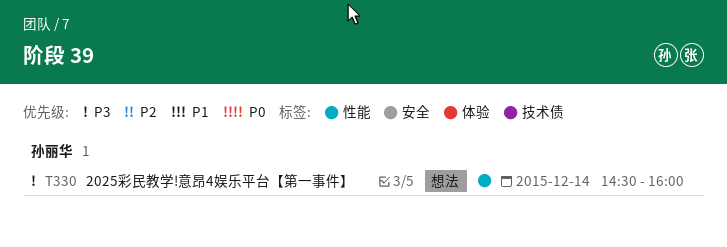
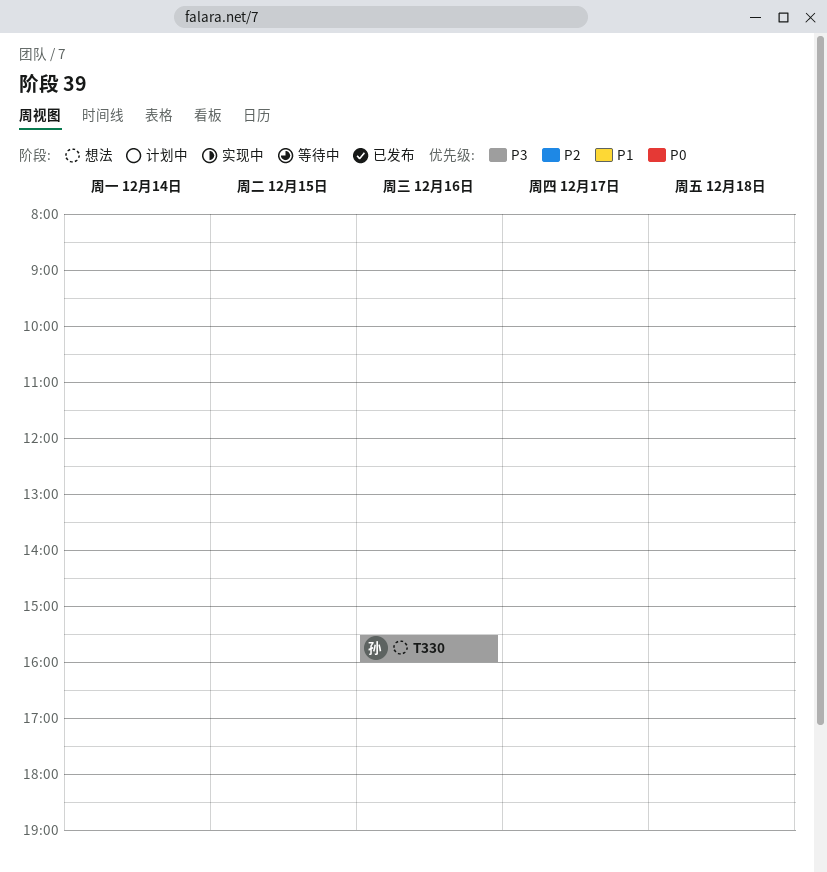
T330, day: Dec 14 -> Dec 16
T330, begins: 14:30 -> 15:30

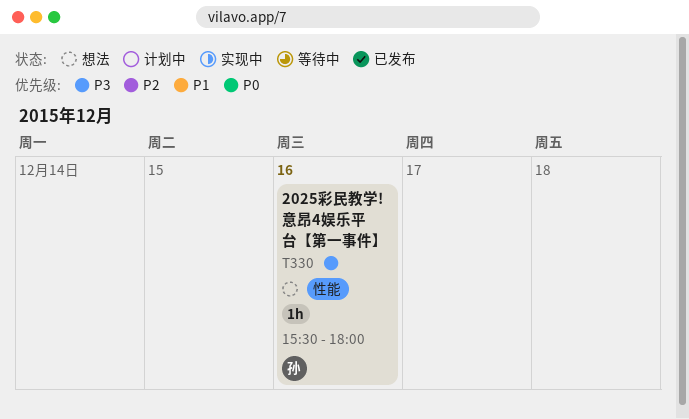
T330, ends: 16:00 -> 18:00

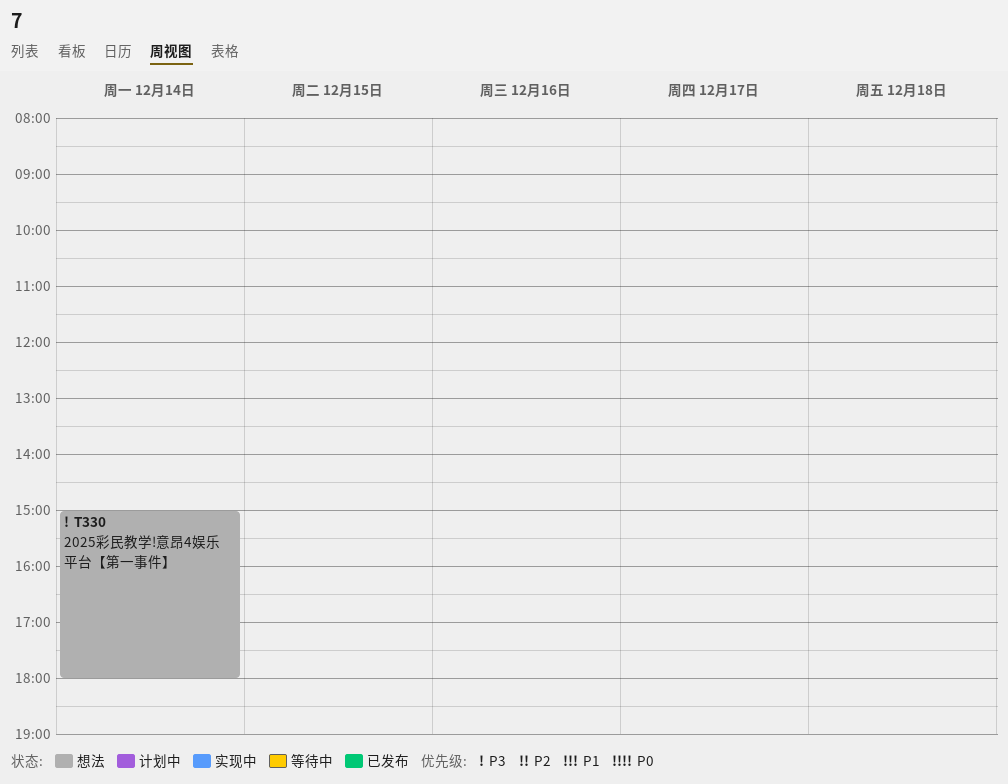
T330, day: Dec 16 -> Dec 14
T330, begins: 15:30 -> 15:00

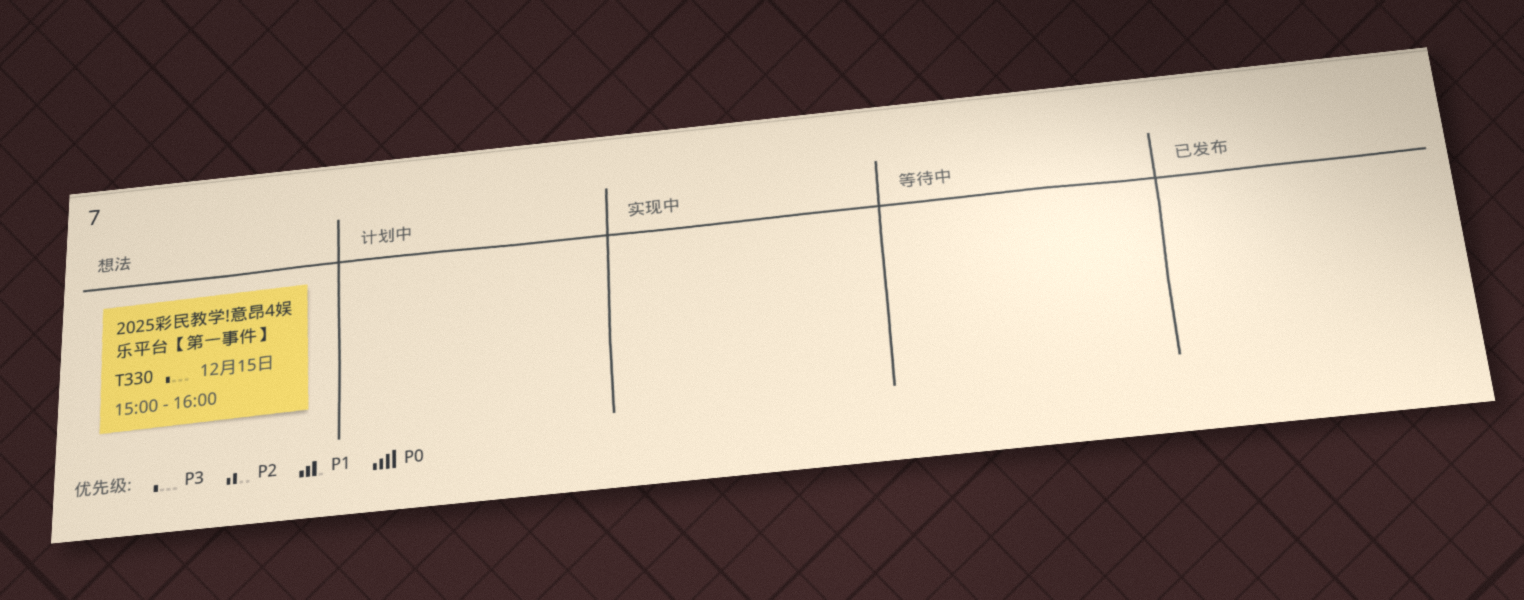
T330, day: Dec 14 -> Dec 15
T330, ends: 18:00 -> 16:00

